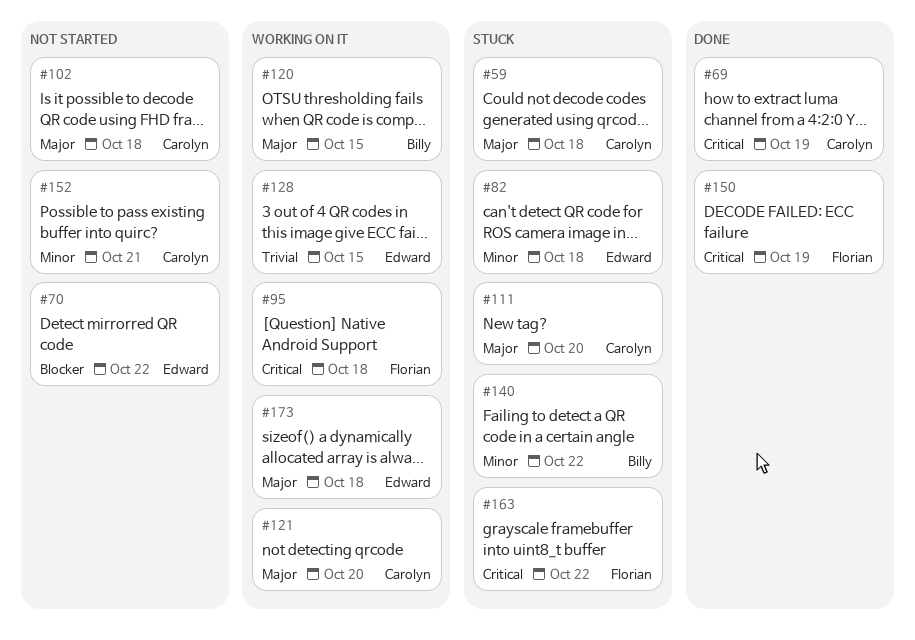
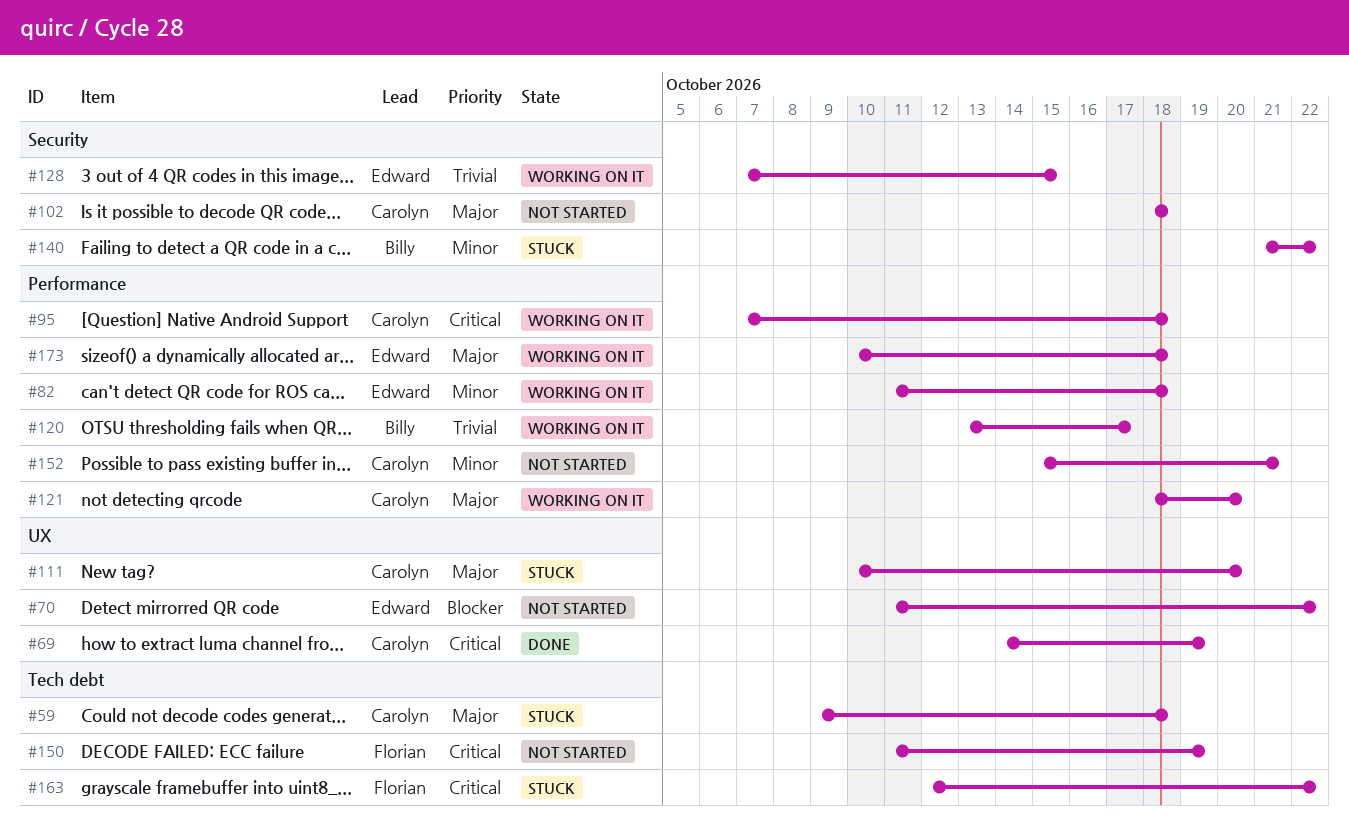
#82, status: Stuck -> Working on it
#95, owner: Florian -> Carolyn
#120, priority: Major -> Trivial
#120, due: Oct 15 -> Oct 17
#150, status: Done -> Not started

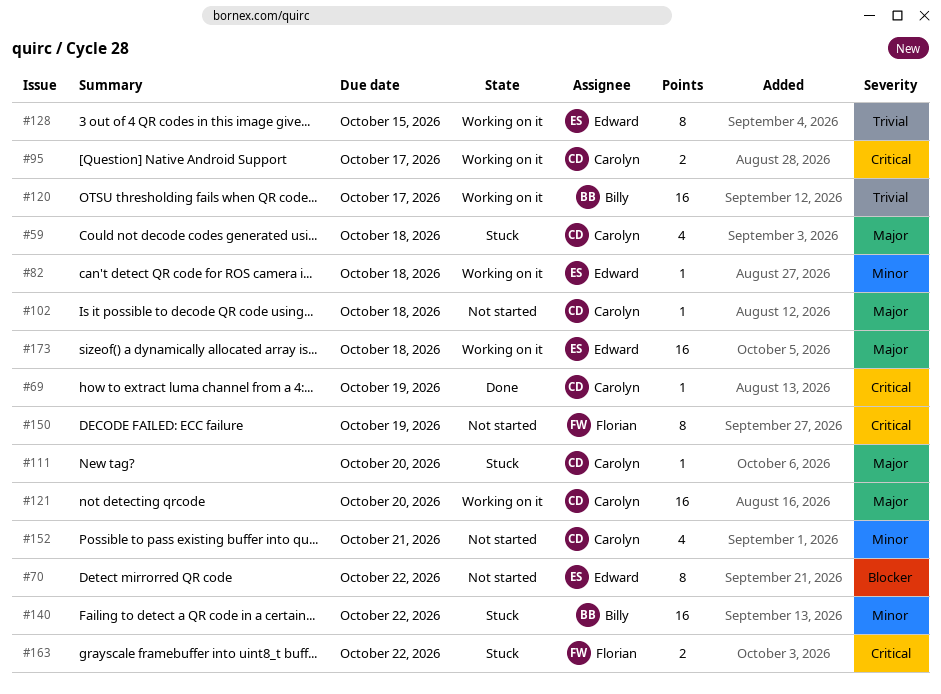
#95, due: Oct 18 -> Oct 17

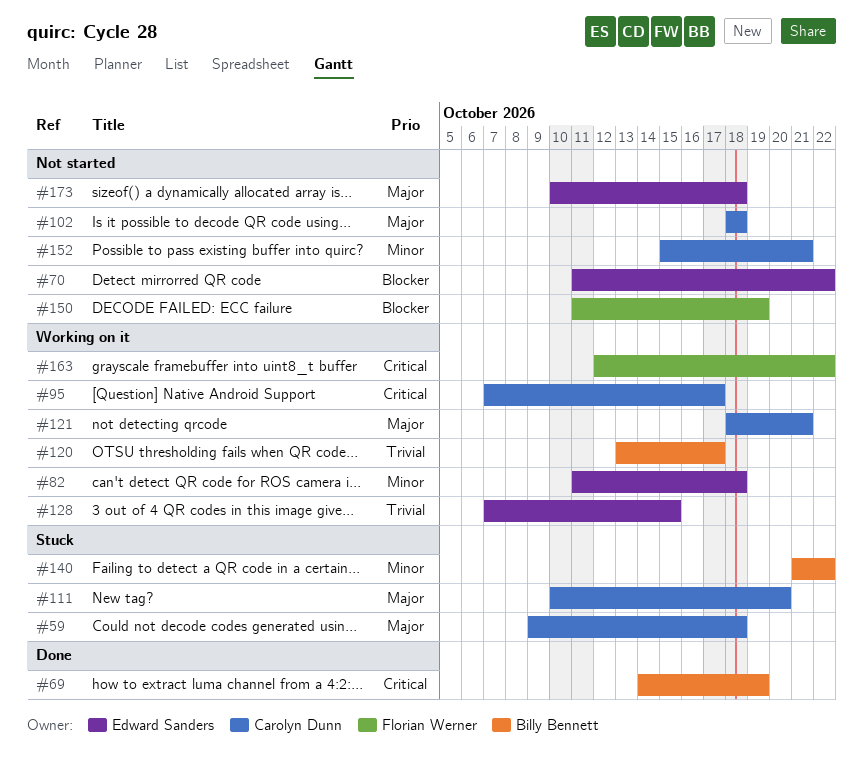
#69, owner: Carolyn Dunn -> Billy Bennett
#121, due: Oct 20 -> Oct 21
#150, priority: Critical -> Blocker
#163, status: Stuck -> Working on it
#173, status: Working on it -> Not started

